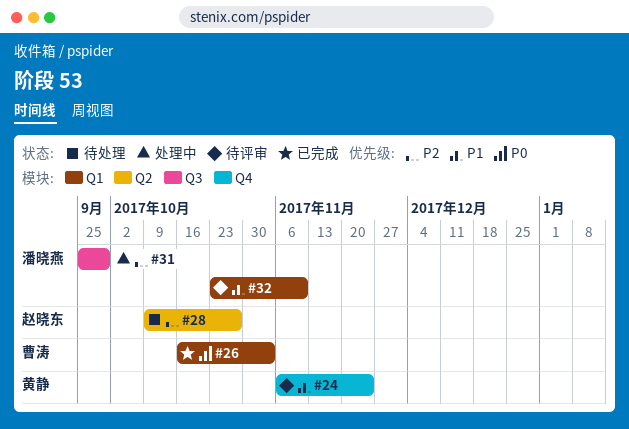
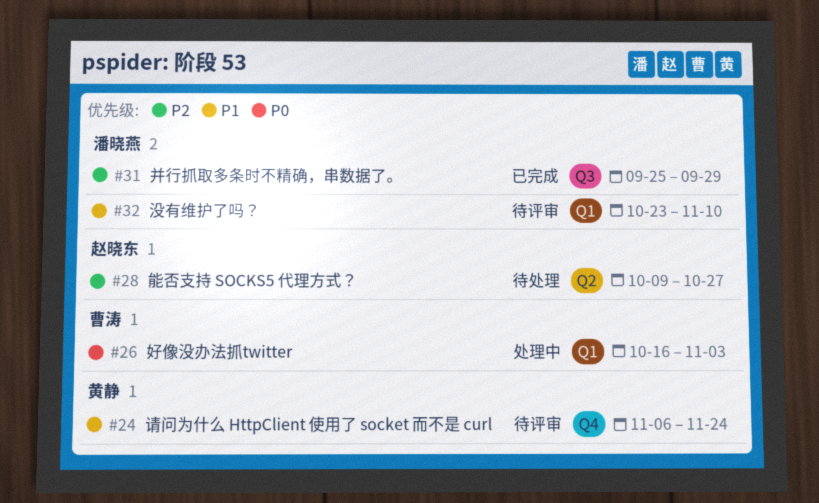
#26, status: 已完成 -> 处理中
#31, status: 处理中 -> 已完成

